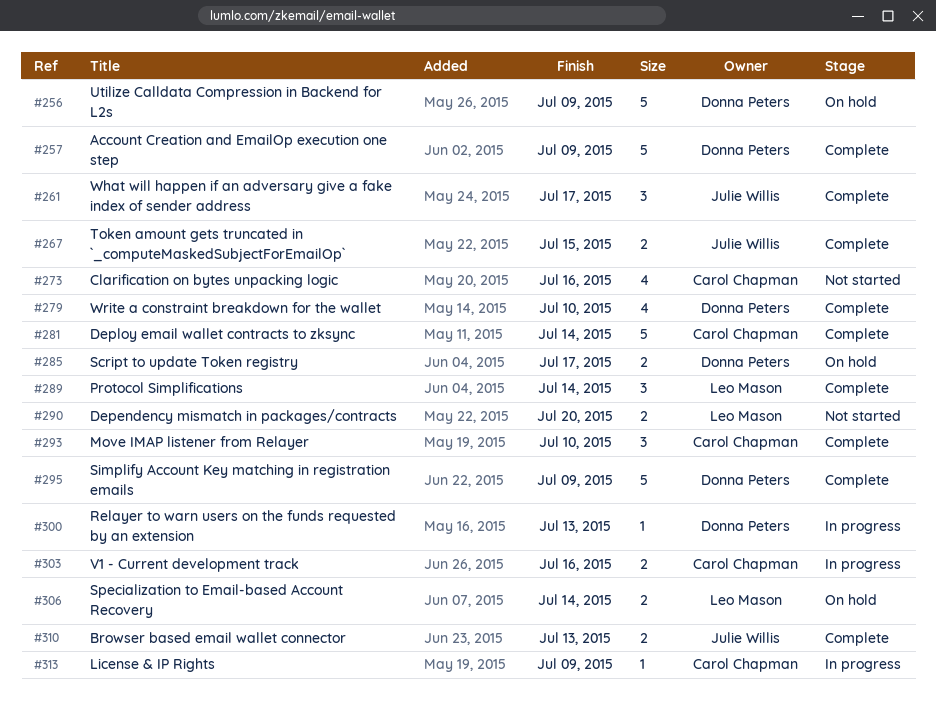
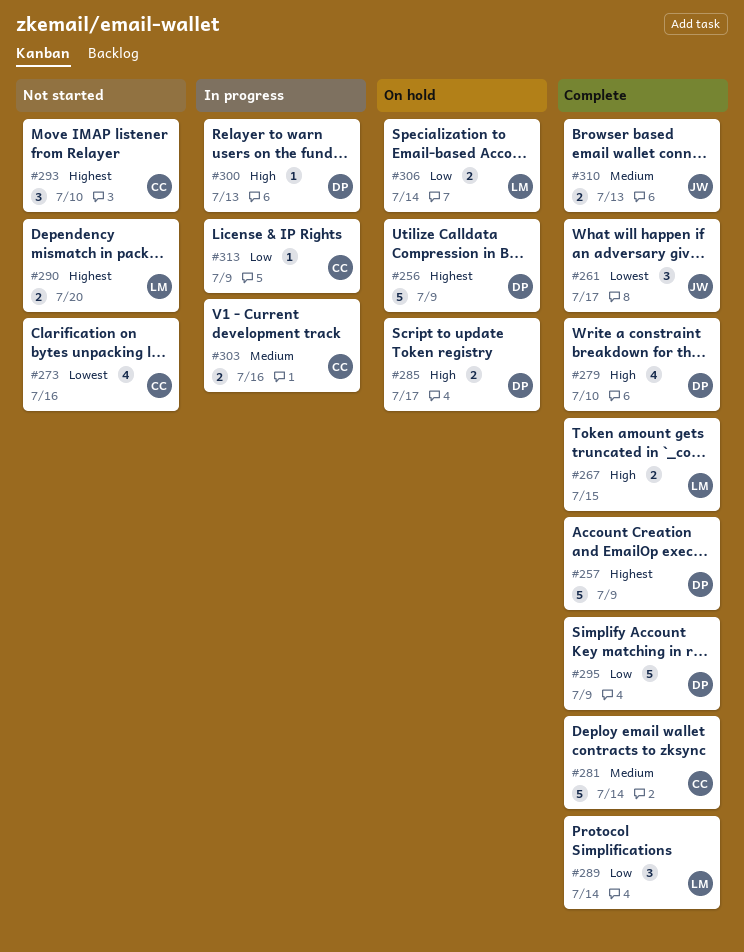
#267, owner: Julie Willis -> Leo Mason
#293, status: Complete -> Not started

